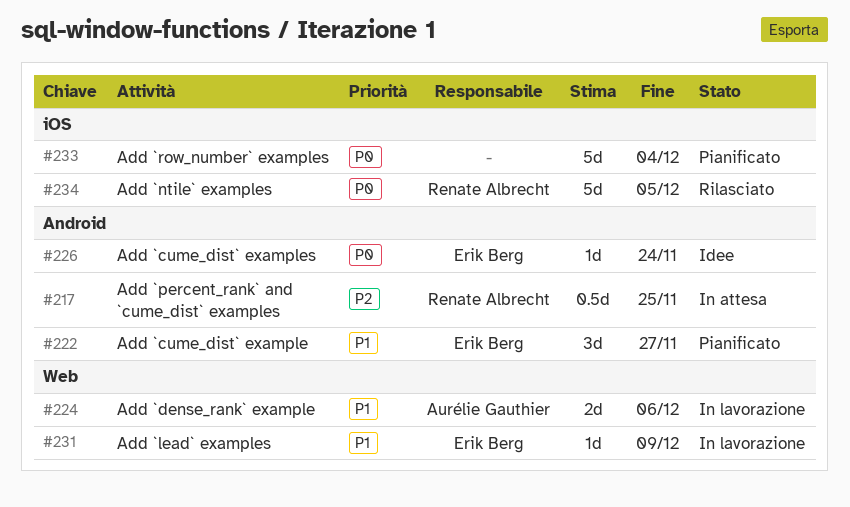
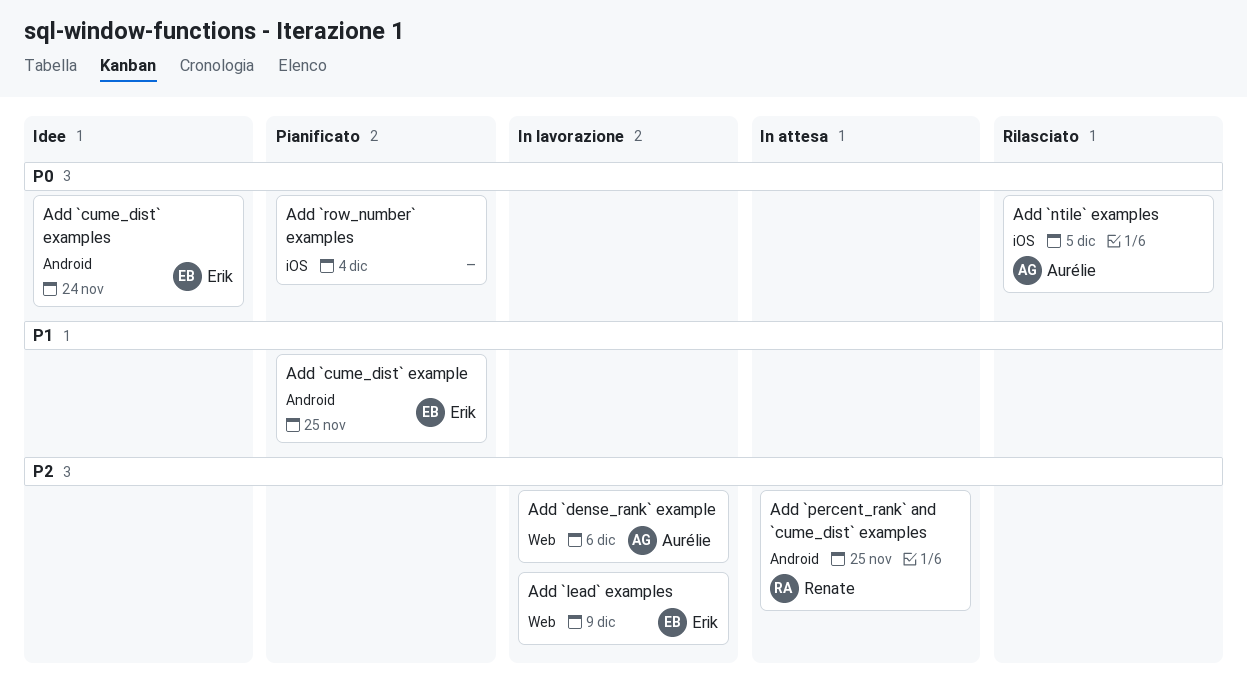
Add `cume_dist` example, due: Nov 27 -> Nov 25
Add `dense_rank` example, priority: P1 -> P2
Add `lead` examples, priority: P1 -> P2
Add `ntile` examples, owner: Renate Albrecht -> Aurélie Gauthier

